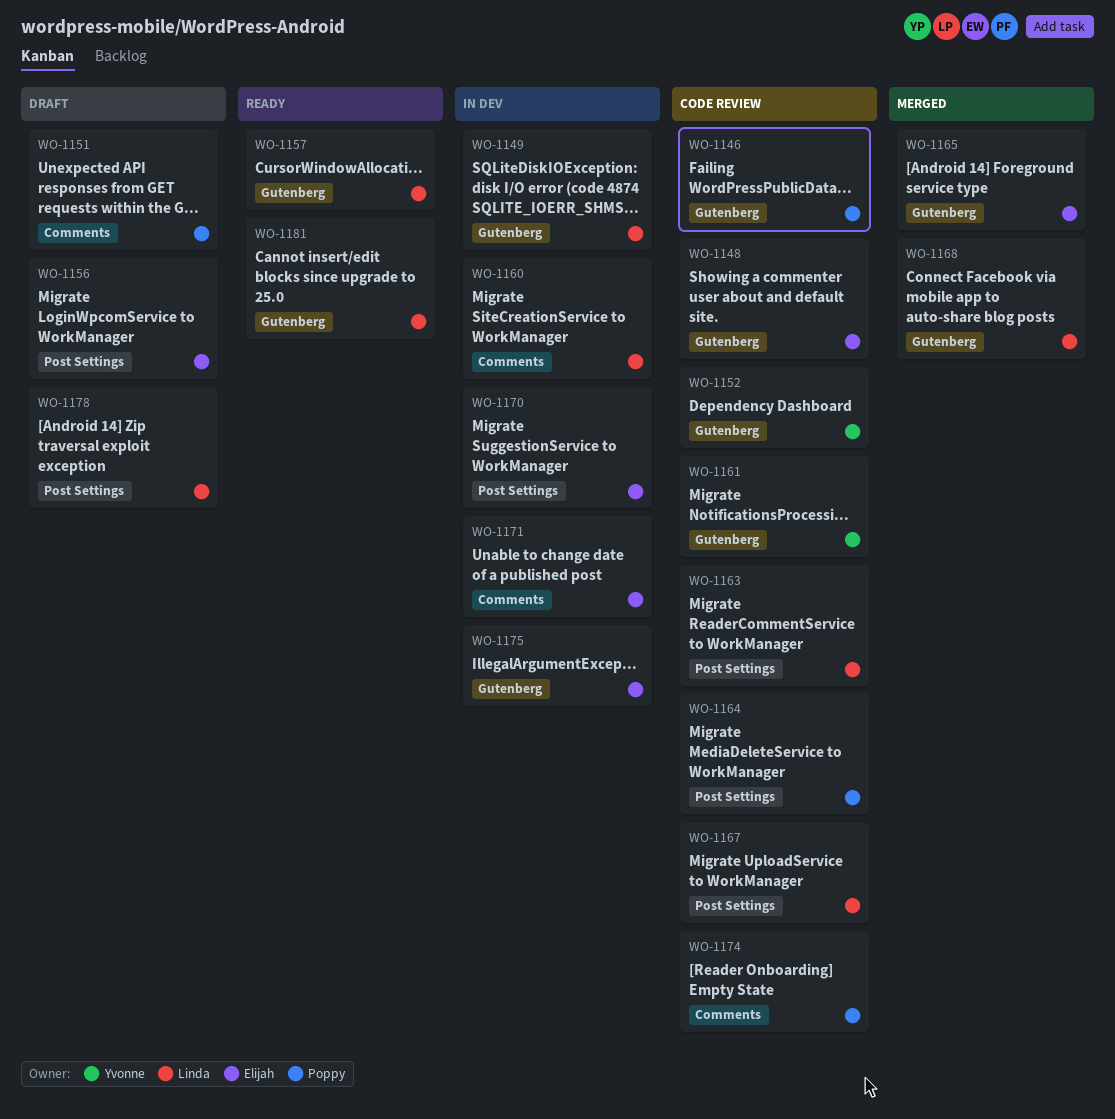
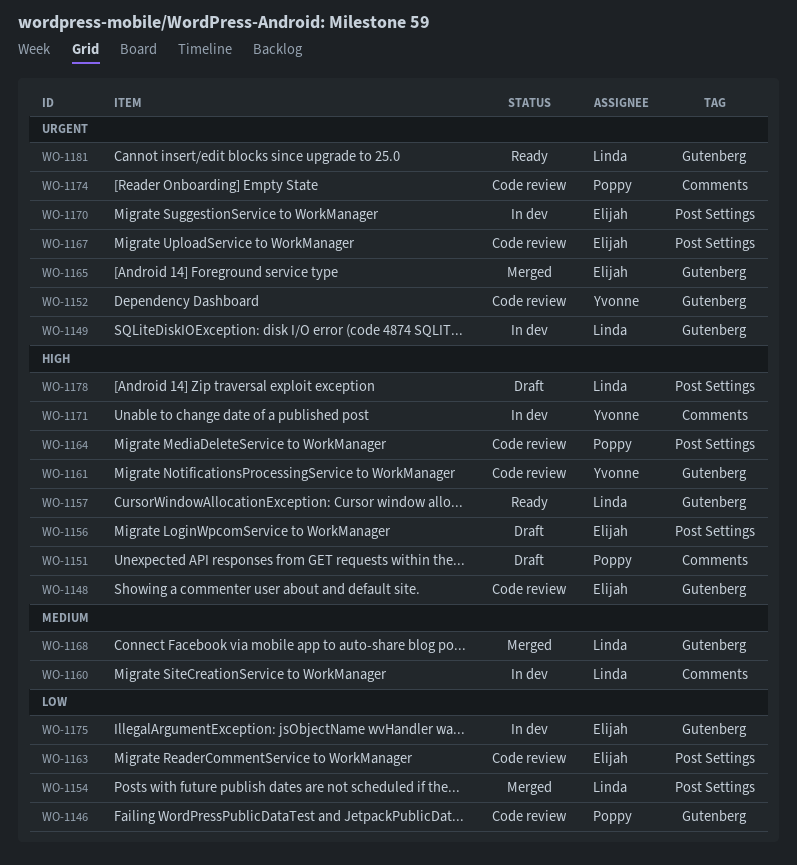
WO-1154: none -> present
WO-1163, owner: Linda -> Elijah
WO-1167, owner: Linda -> Elijah
WO-1171, owner: Elijah -> Yvonne

